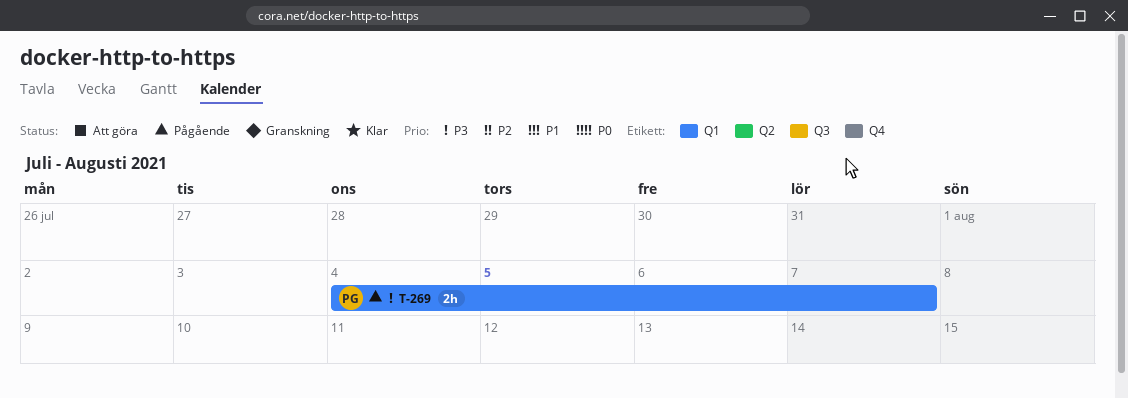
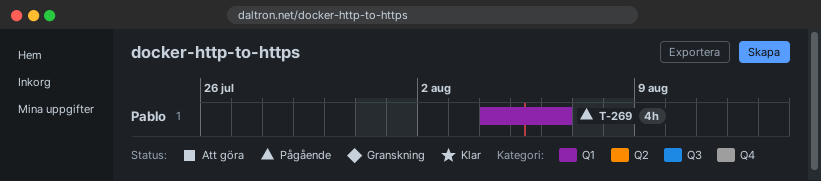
T-269, estimate: 2h -> 4h
T-269, due: Aug 7 -> Aug 6

